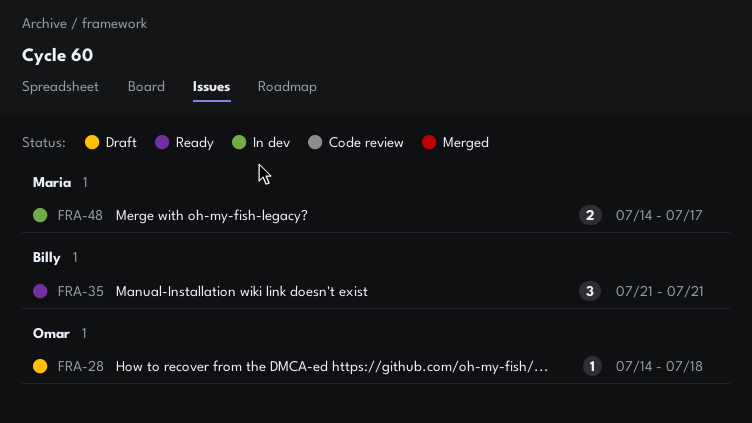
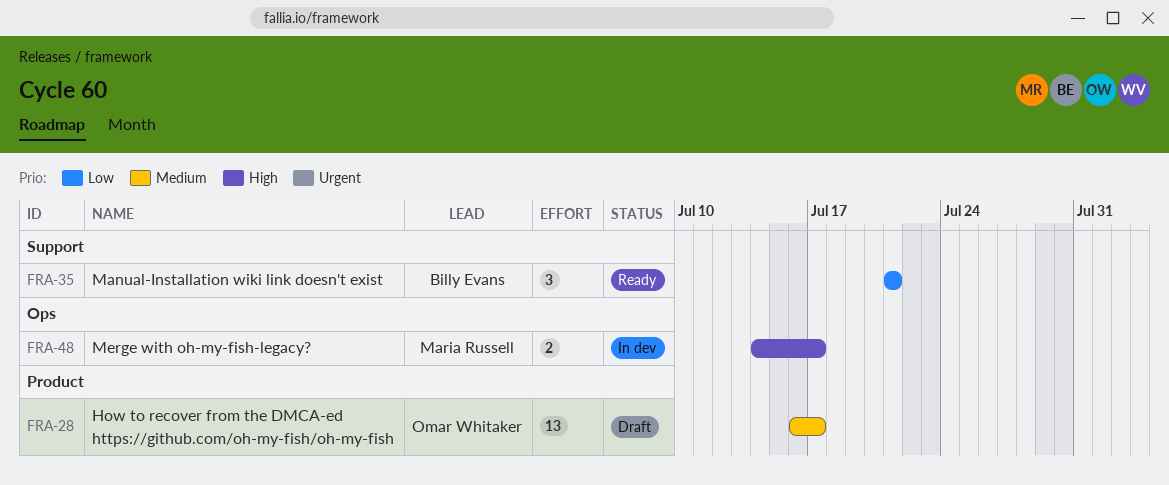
FRA-28, estimate: 1 -> 13
FRA-28, start: Jul 14 -> Jul 16
FRA-28, due: Jul 18 -> Jul 17

